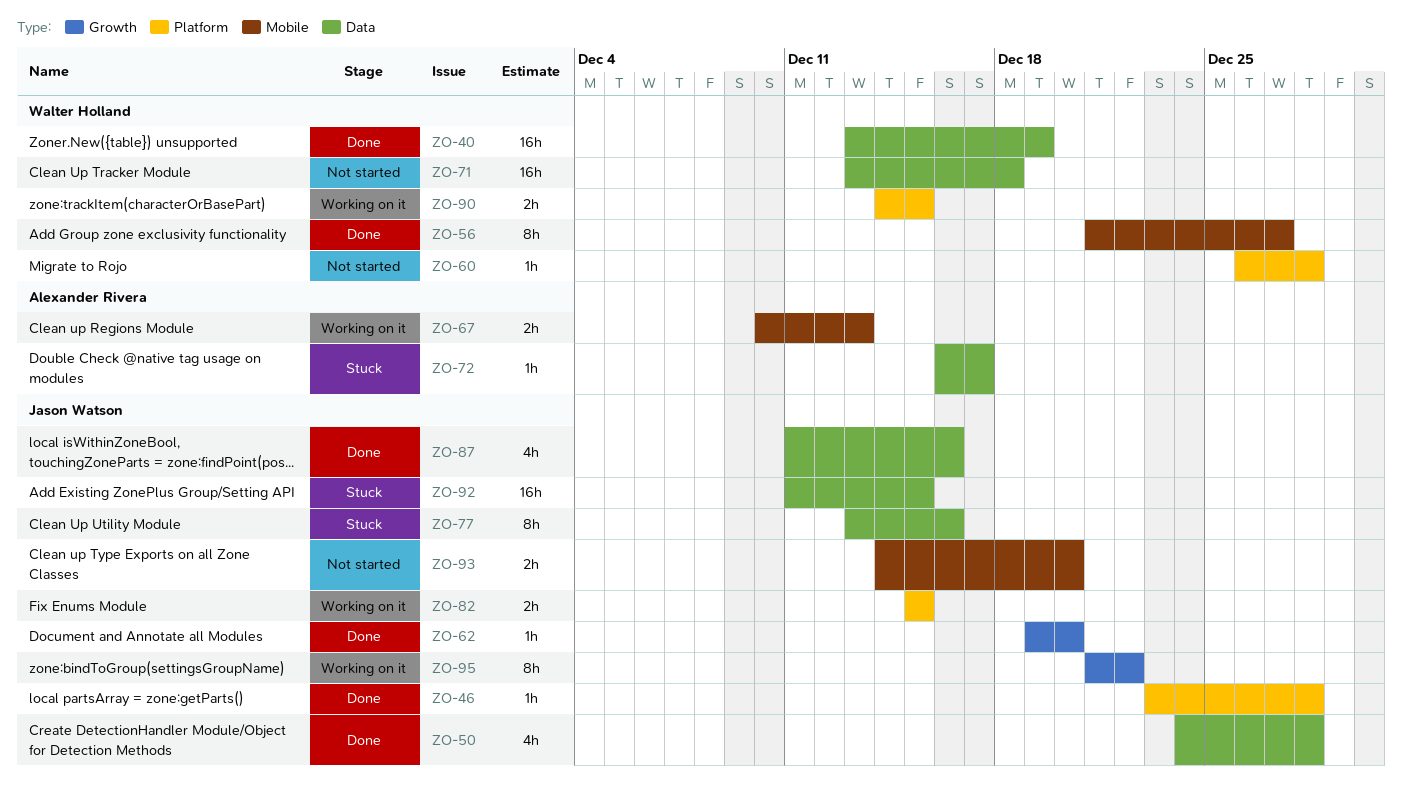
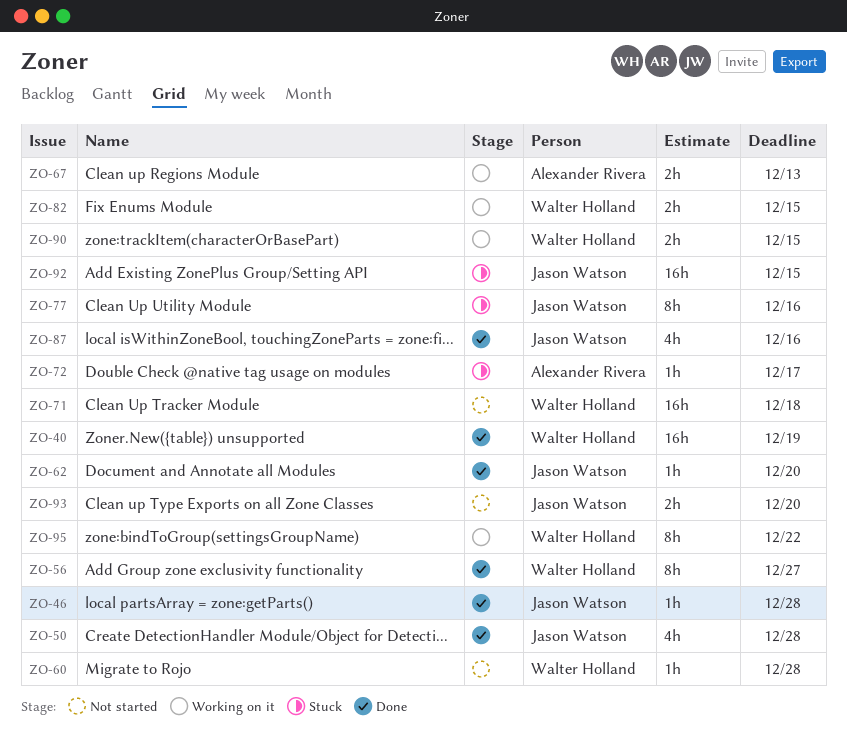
ZO-82, owner: Jason Watson -> Walter Holland
ZO-95, owner: Jason Watson -> Walter Holland

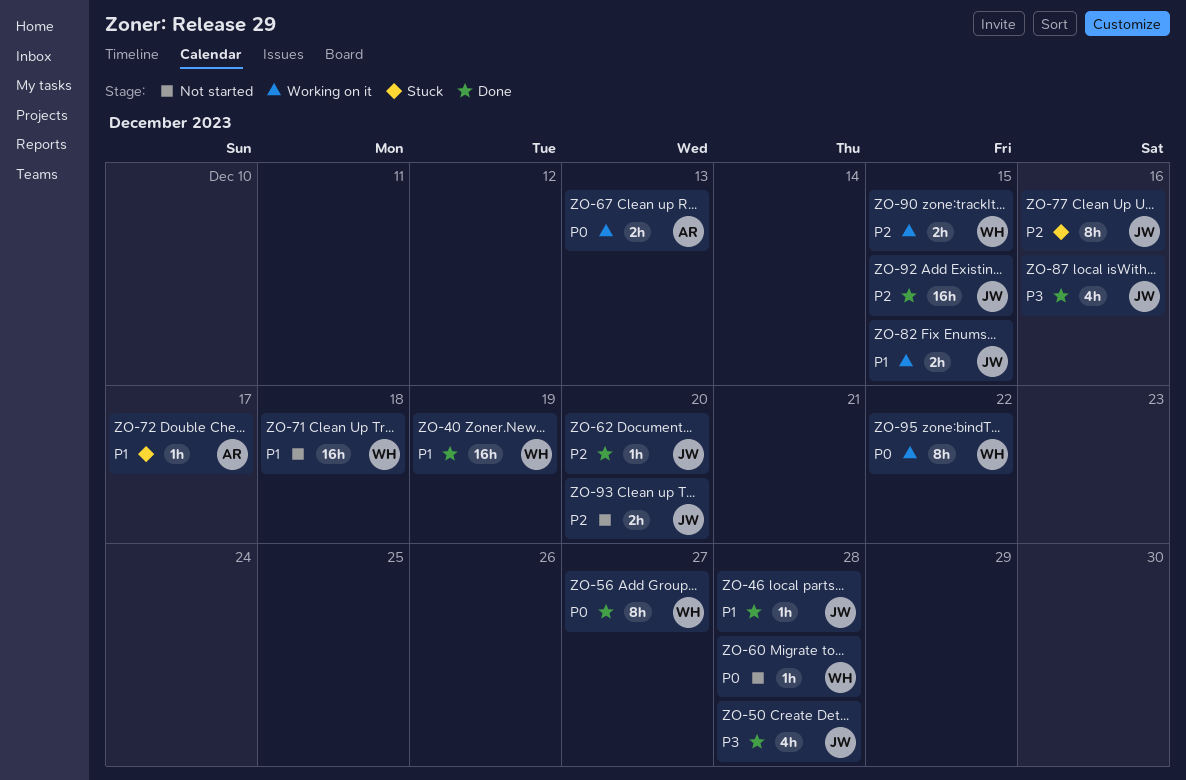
ZO-82, owner: Walter Holland -> Jason Watson
ZO-92, status: Stuck -> Done

